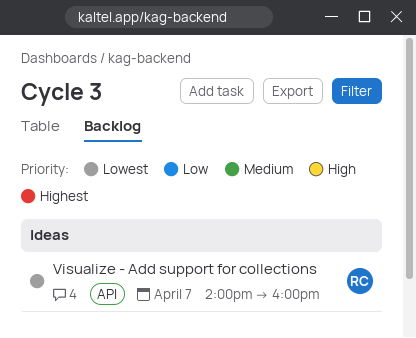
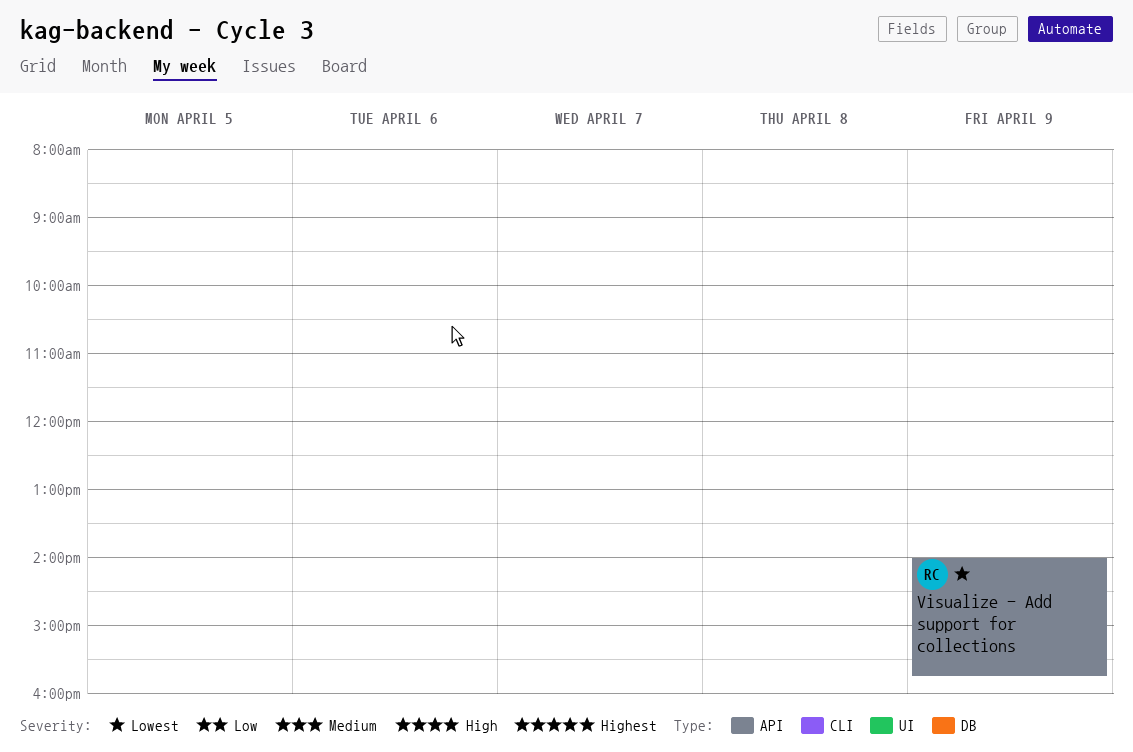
Visualize - Add support for collections, day: Apr 7 -> Apr 9
Visualize - Add support for collections, ends: 16:00 -> 15:45

